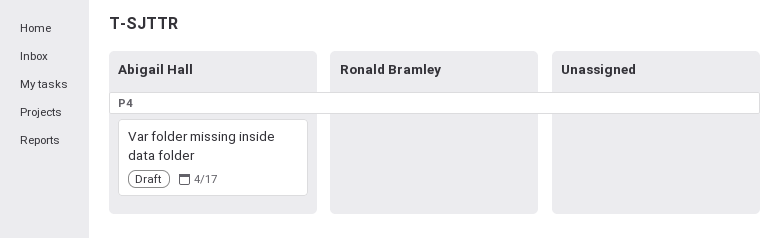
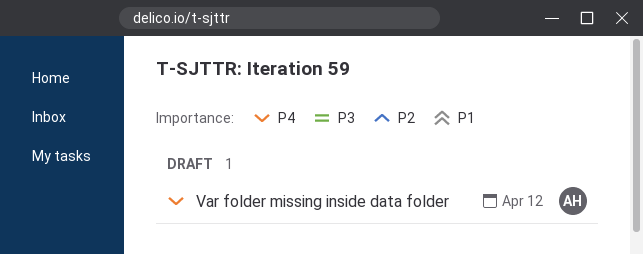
Var folder missing inside data folder, due: Apr 17 -> Apr 12

